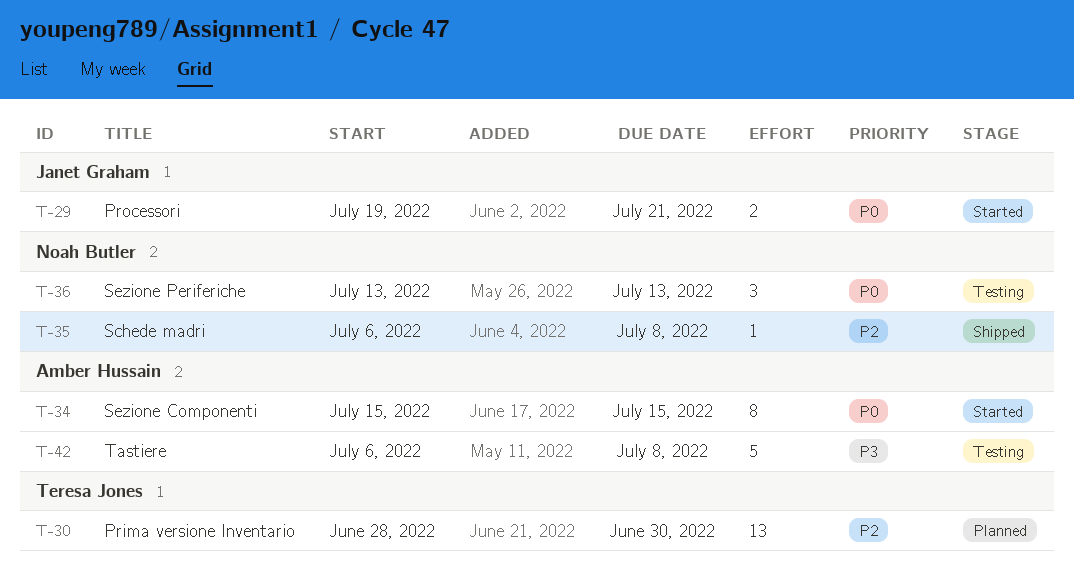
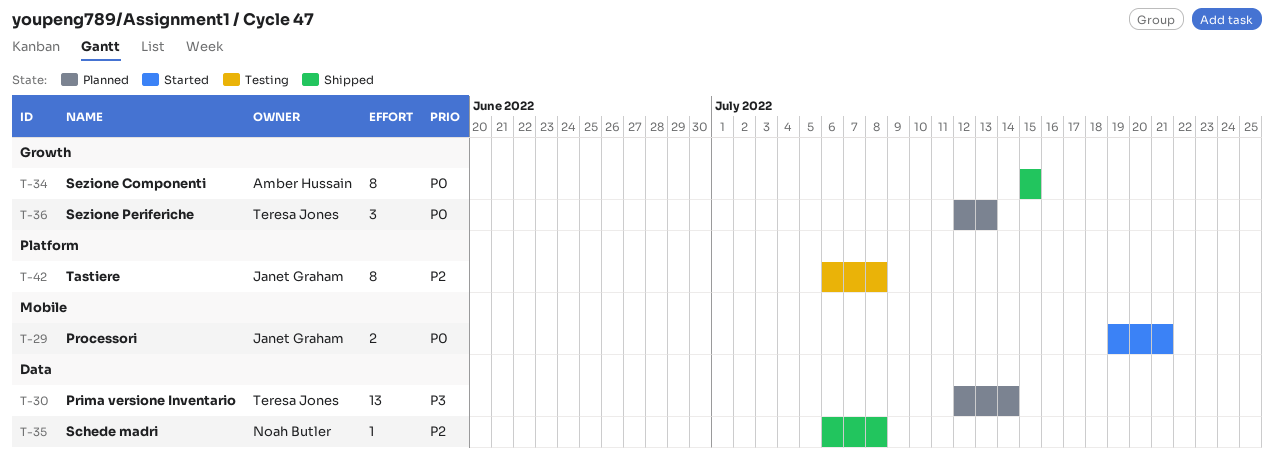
T-30, priority: P2 -> P3
T-30, start: Jun 28 -> Jul 12
T-30, due: Jun 30 -> Jul 14
T-34, status: Started -> Shipped
T-36, status: Testing -> Planned
T-36, owner: Noah Butler -> Teresa Jones
T-36, start: Jul 13 -> Jul 12
T-42, owner: Amber Hussain -> Janet Graham
T-42, priority: P3 -> P2
T-42, estimate: 5 -> 8

